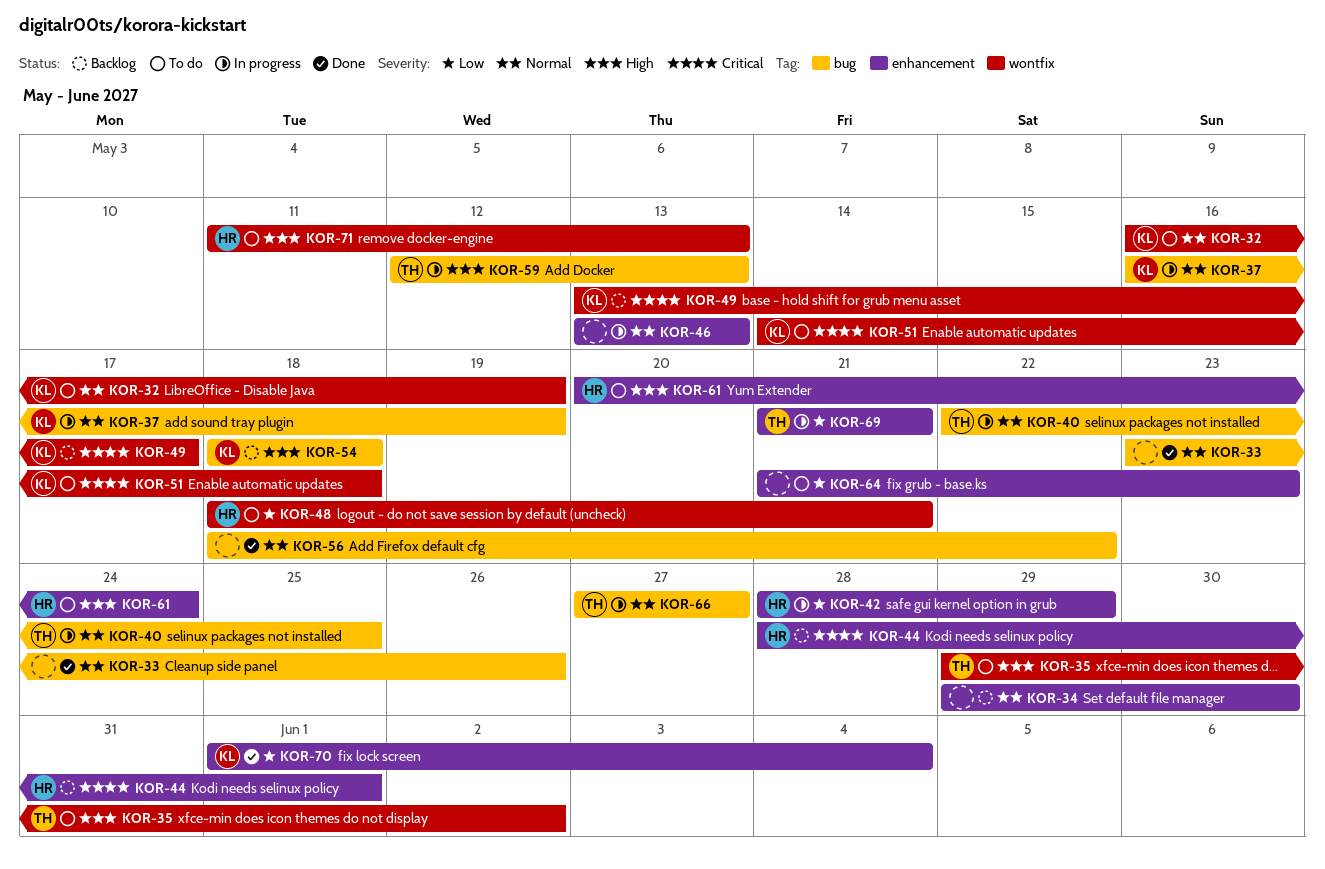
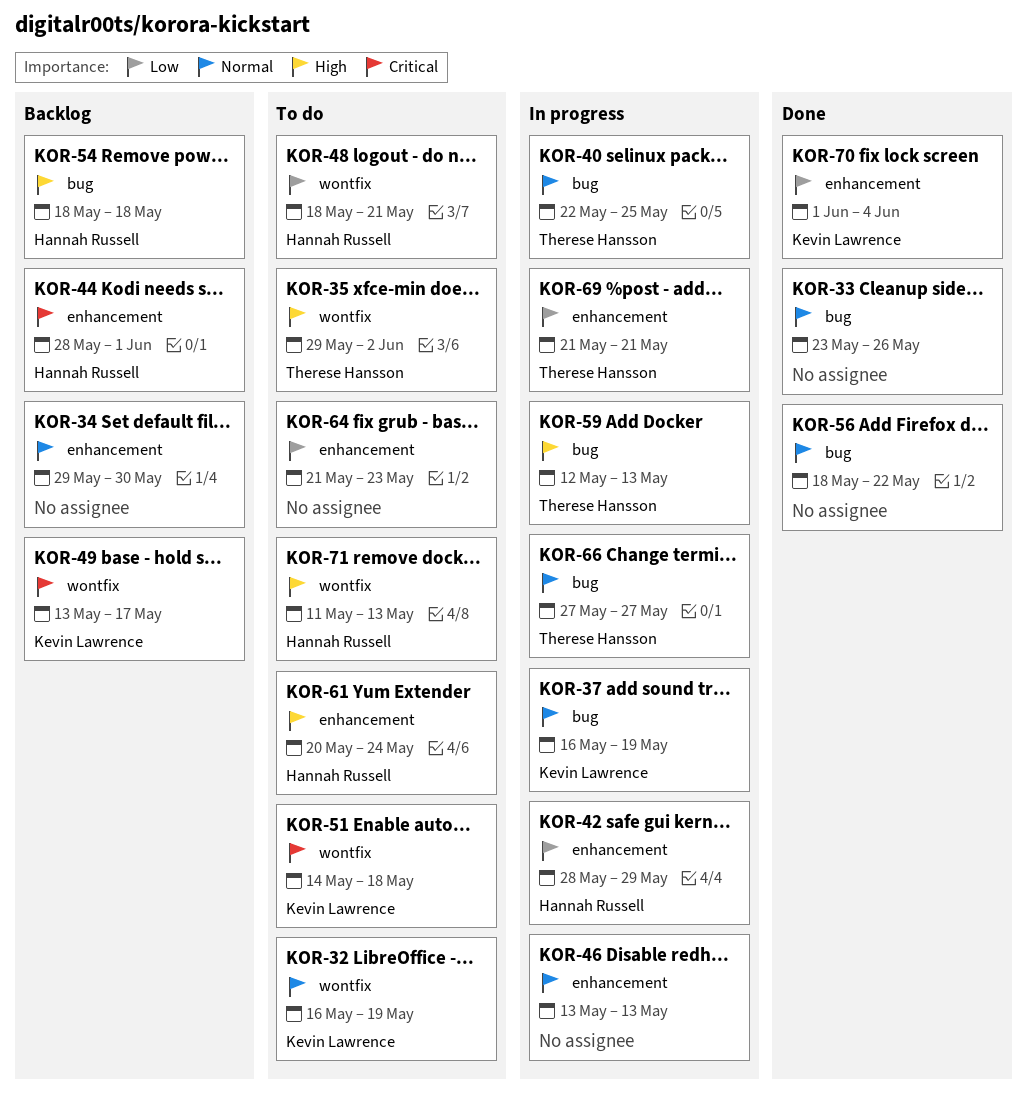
KOR-54, owner: Kevin Lawrence -> Hannah Russell

